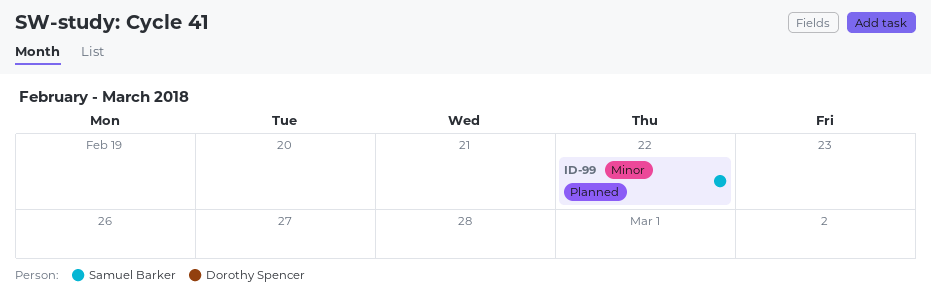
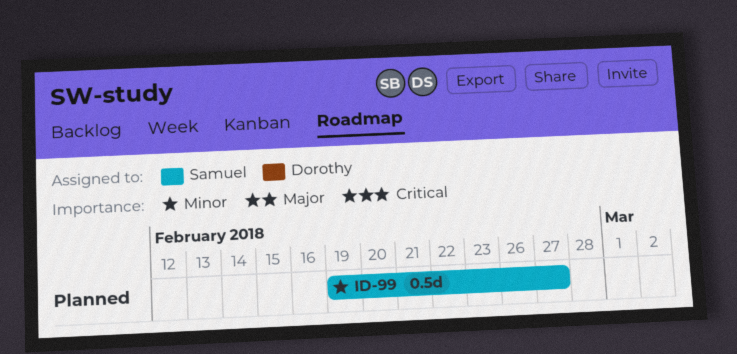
ID-99, due: Feb 22 -> Feb 27

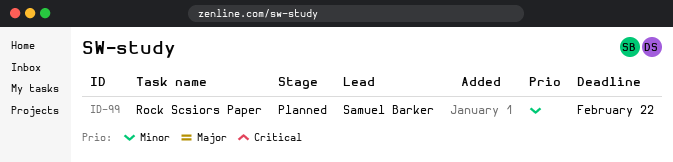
ID-99, due: Feb 27 -> Feb 22

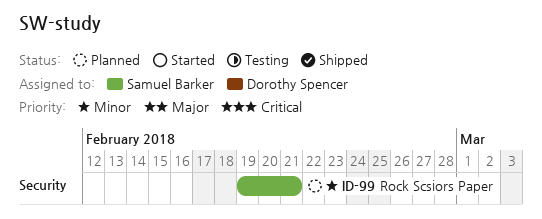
ID-99, due: Feb 22 -> Feb 21

